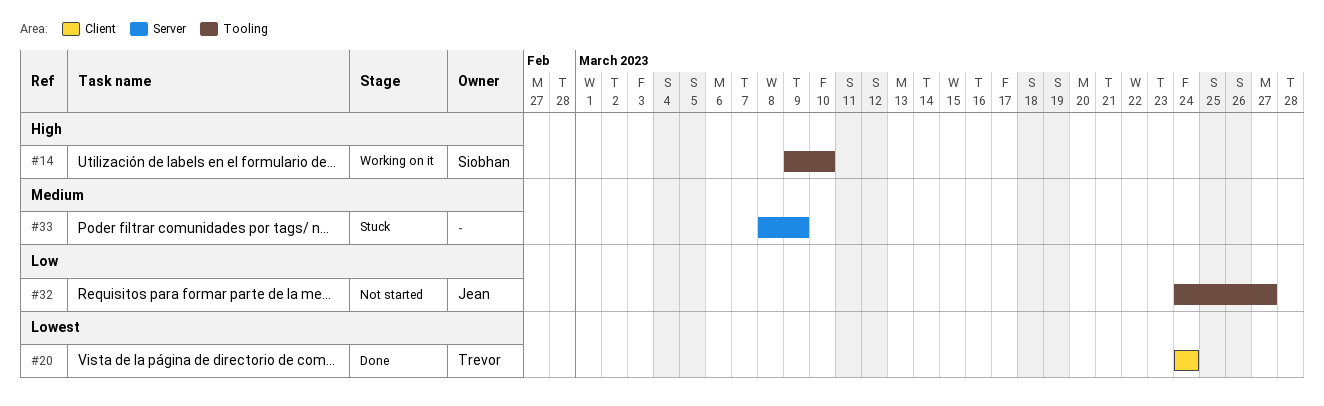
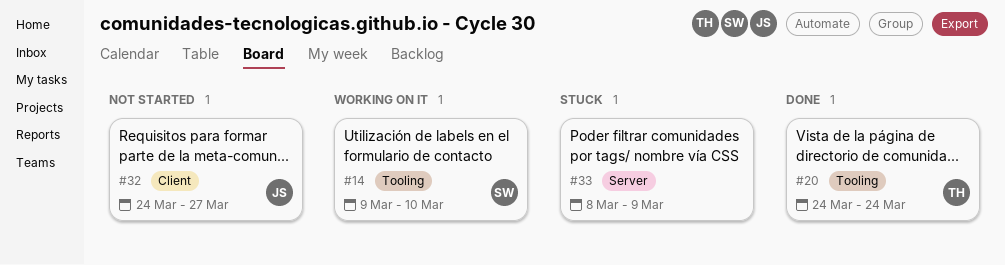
#20, label: Client -> Tooling
#32, label: Tooling -> Client

